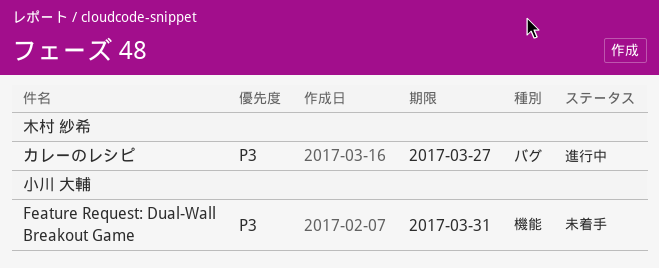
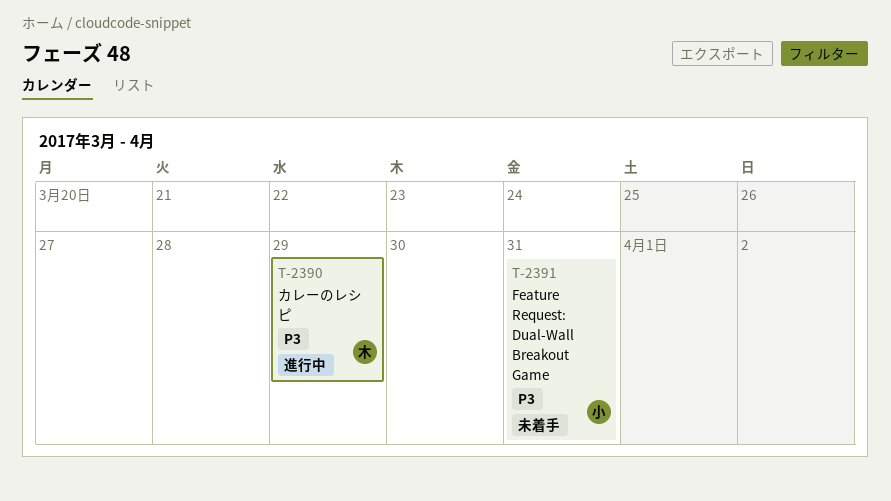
カレーのレシピ, due: Mar 27 -> Mar 29

